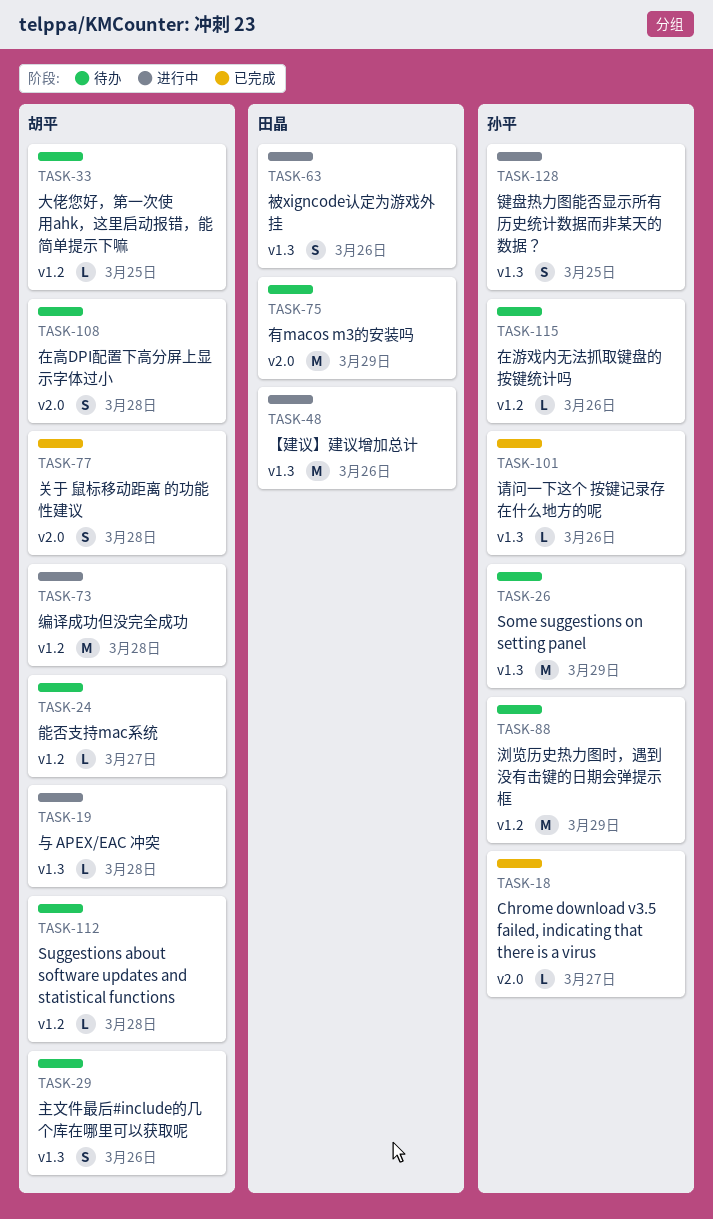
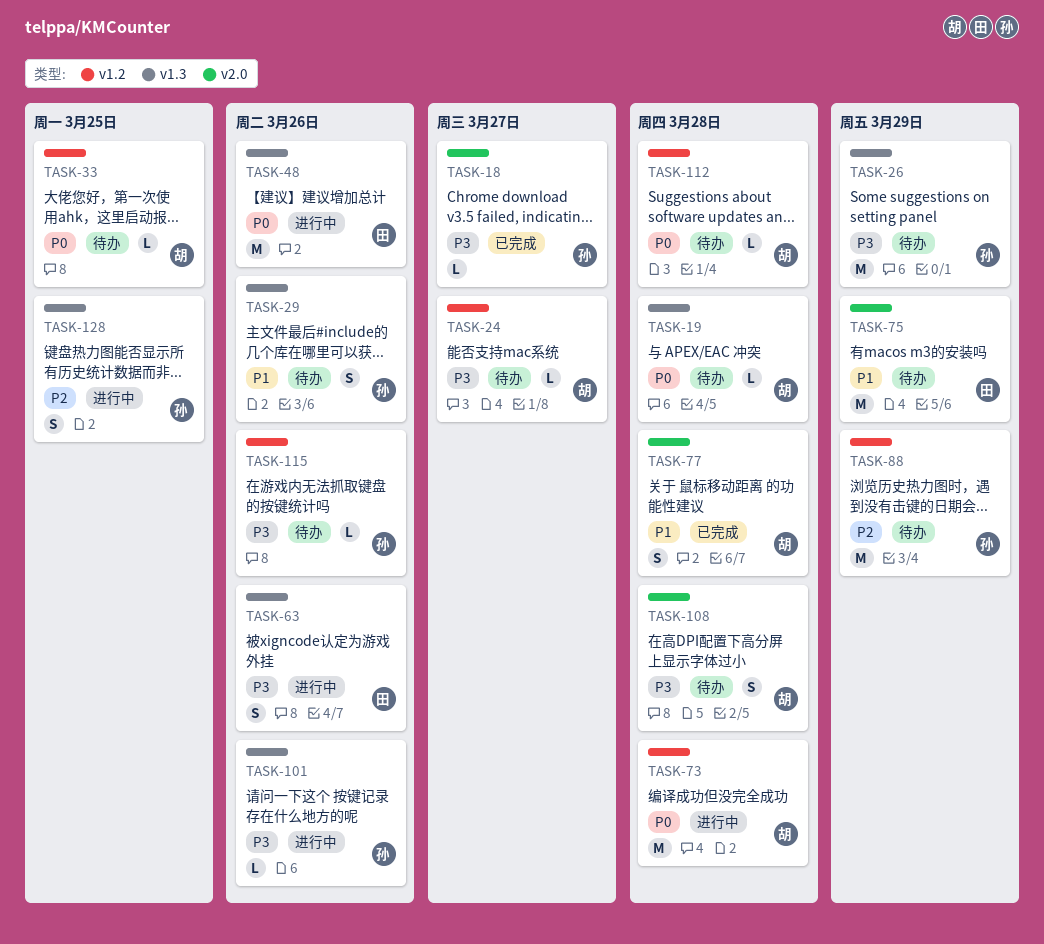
TASK-19, status: 进行中 -> 待办
TASK-29, owner: 胡平 -> 孙平
TASK-101, status: 已完成 -> 进行中

